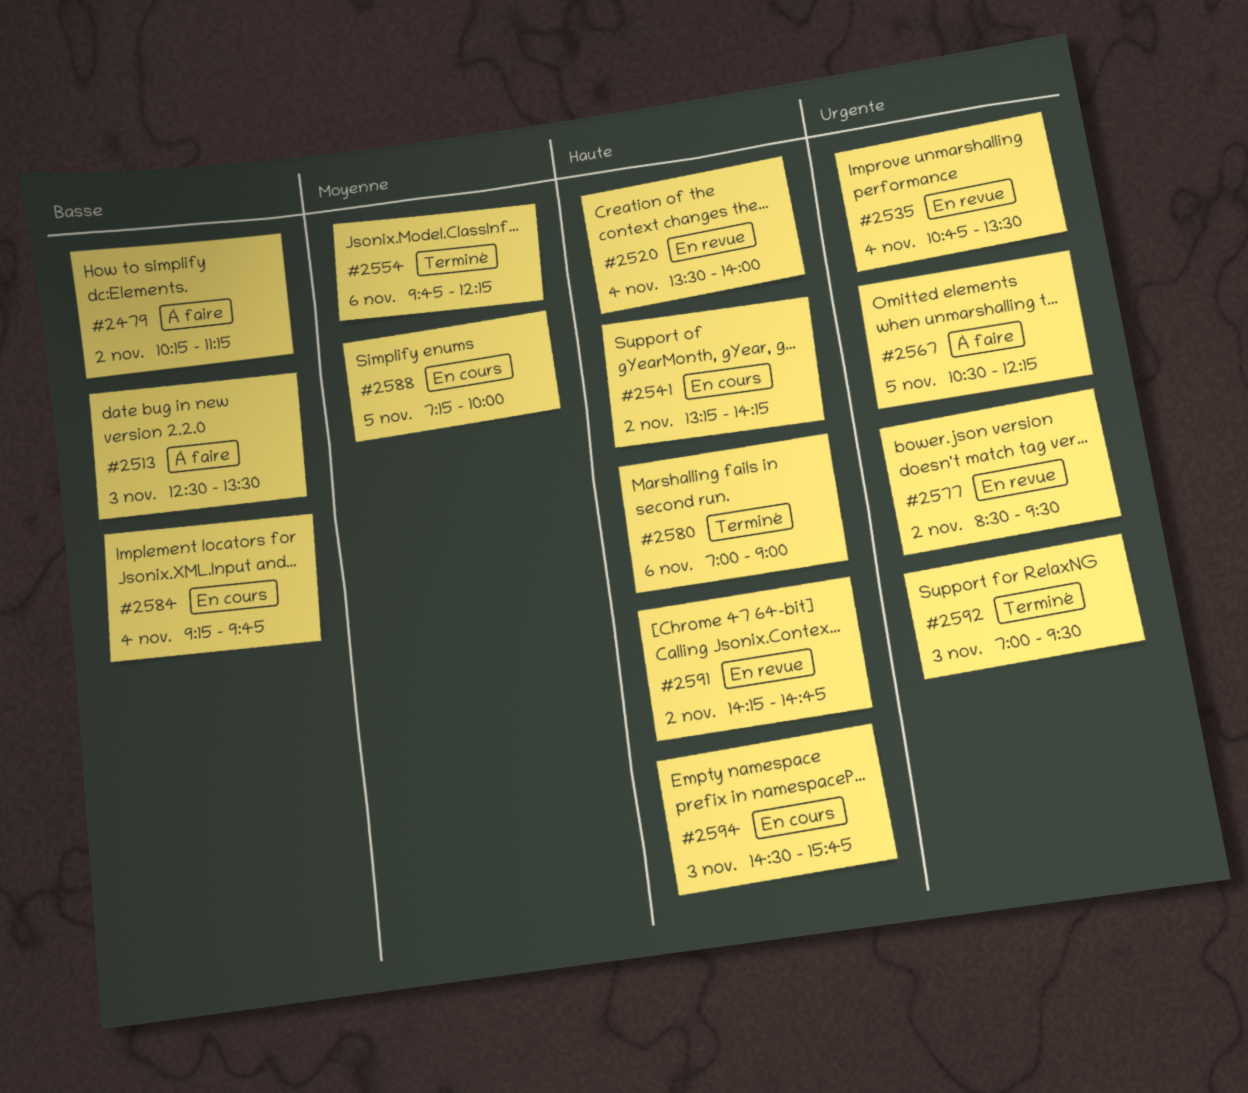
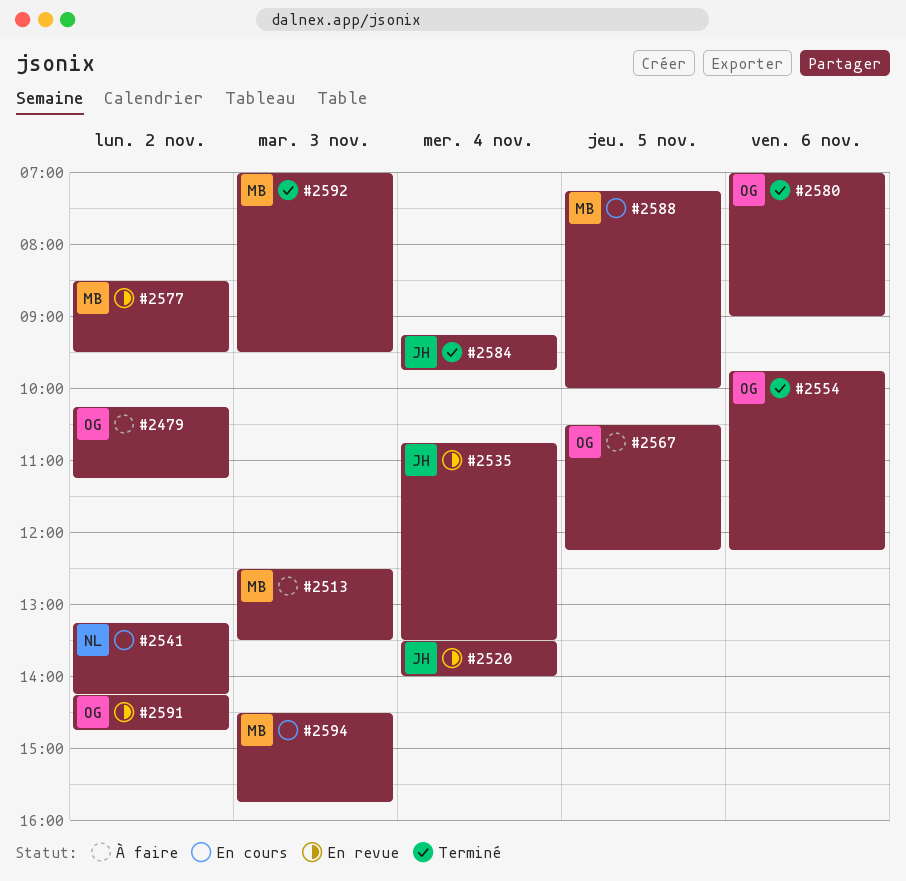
#2584, status: En cours -> Terminé

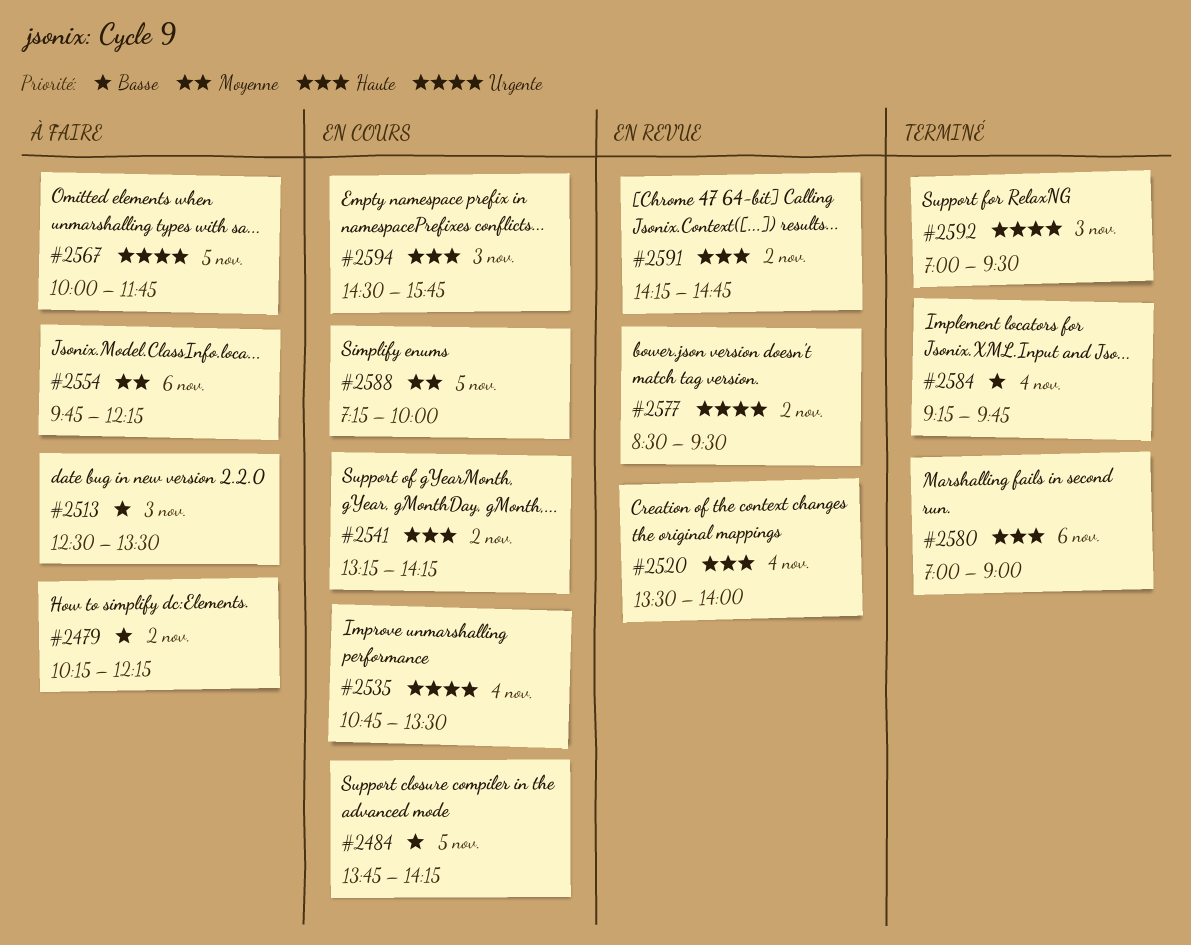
#2479, ends: 11:15 -> 12:15
#2484: none -> present
#2535, status: En revue -> En cours
#2554, status: Terminé -> À faire
#2567, begins: 10:30 -> 10:00
#2567, ends: 12:15 -> 11:45

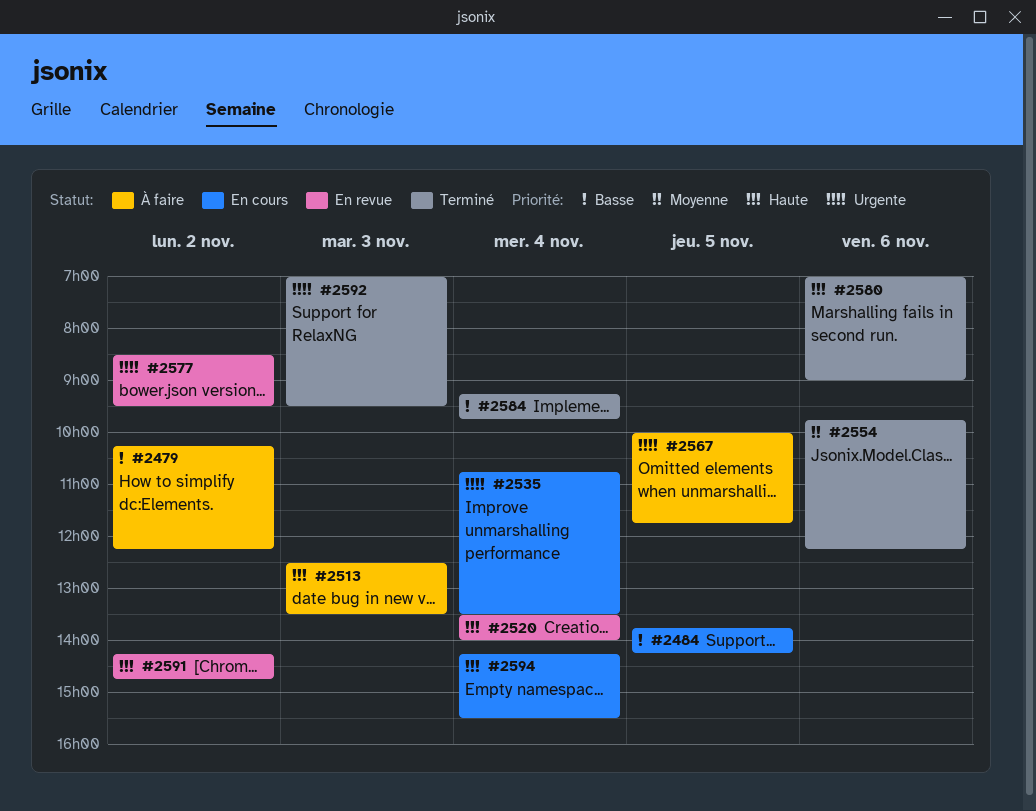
#2513, priority: Basse -> Haute
#2541: present -> none
#2554, status: À faire -> Terminé
#2588: present -> none
#2594, day: Nov 3 -> Nov 4
#2594, begins: 14:30 -> 14:15
#2594, ends: 15:45 -> 15:30

